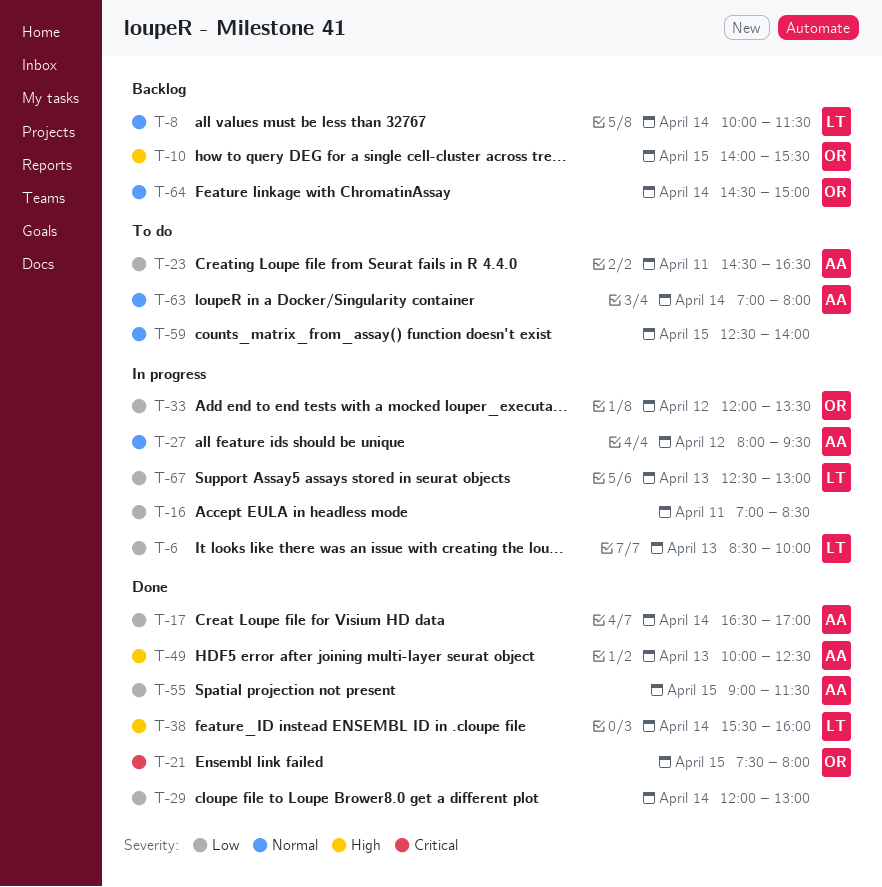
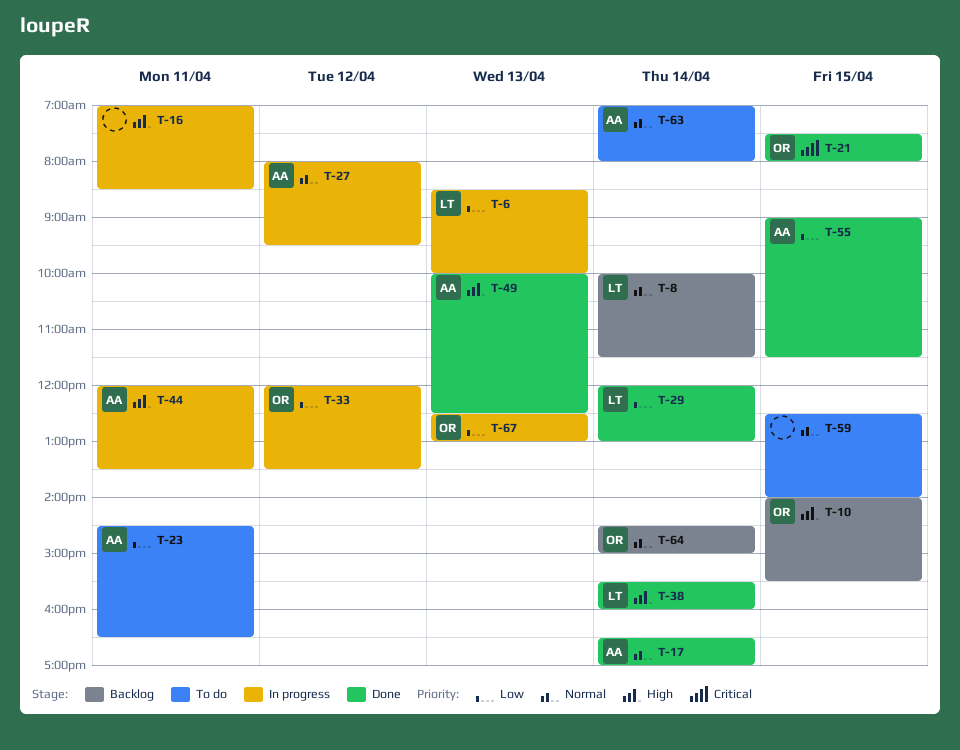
T-16, priority: Low -> High
T-17, priority: Low -> Normal
T-29, owner: none -> LT
T-44: none -> present
T-67, owner: LT -> OR

